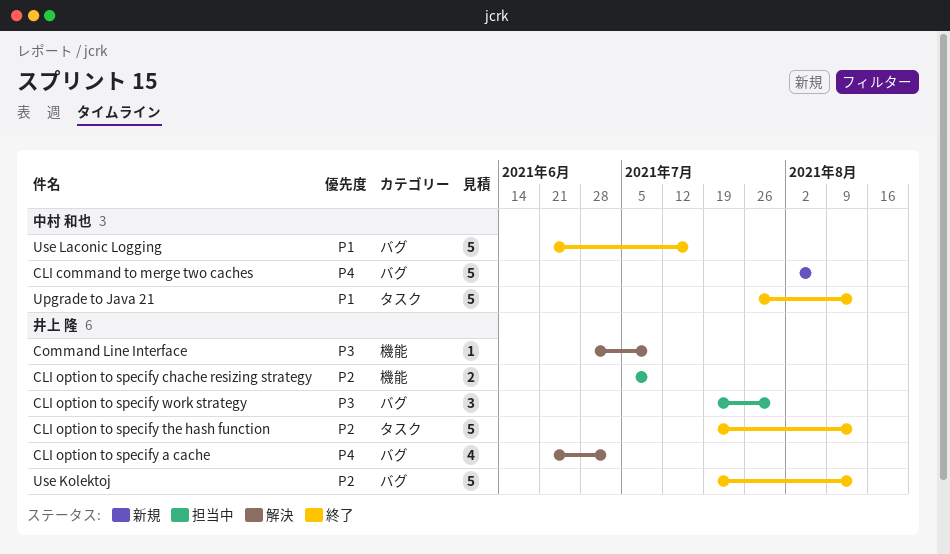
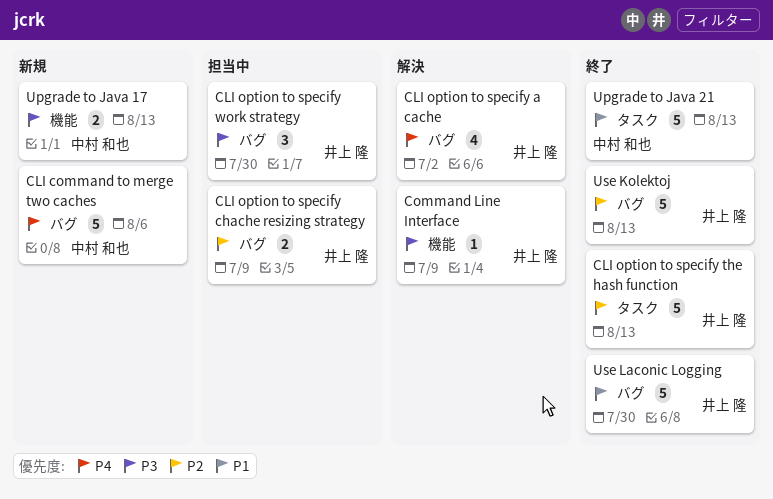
CLI option to specify chache resizing strategy, label: 機能 -> バグ
Upgrade to Java 17: none -> present
Use Laconic Logging, owner: 中村 和也 -> 井上 隆
Use Laconic Logging, due: Jul 16 -> Jul 30

